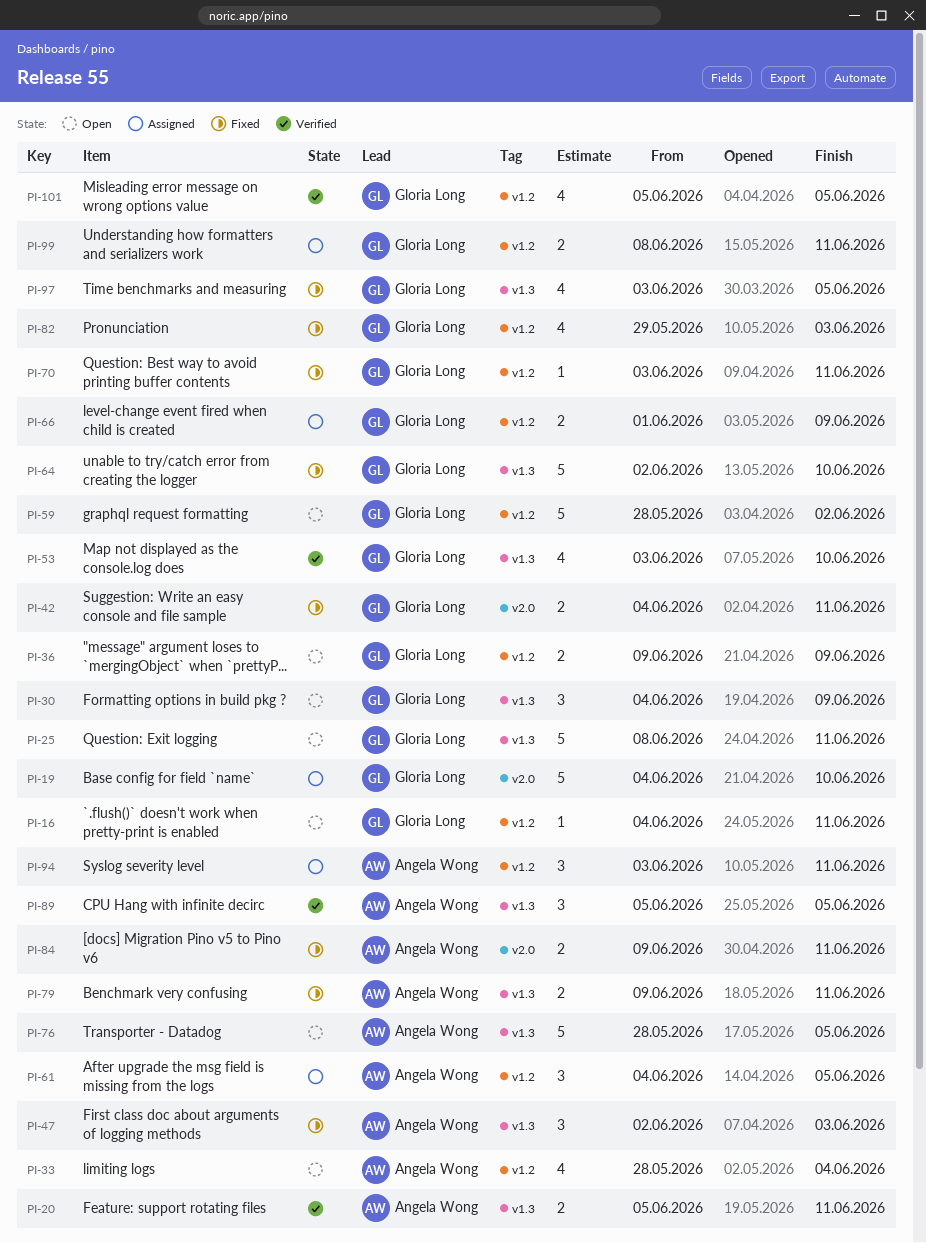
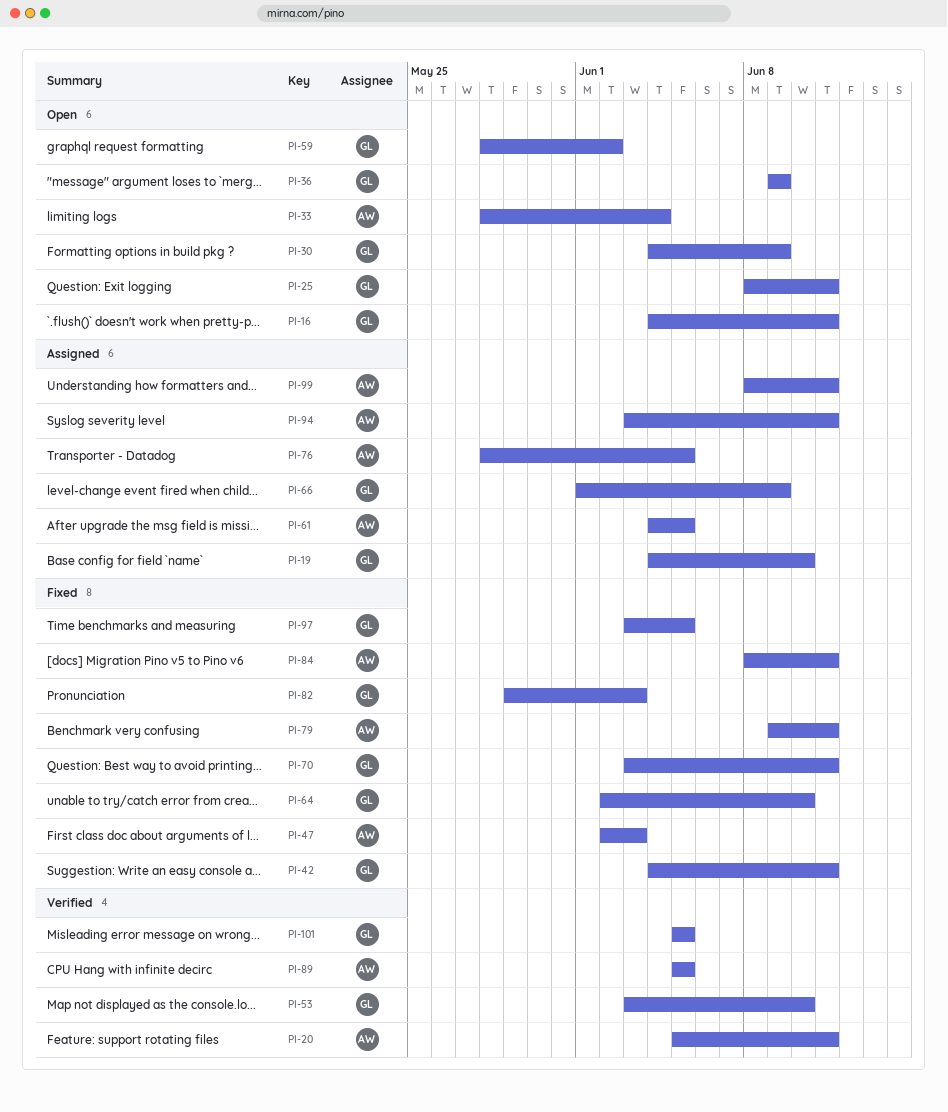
PI-76, status: Open -> Assigned
PI-84, start: Jun 9 -> Jun 8
PI-99, owner: Gloria Long -> Angela Wong

